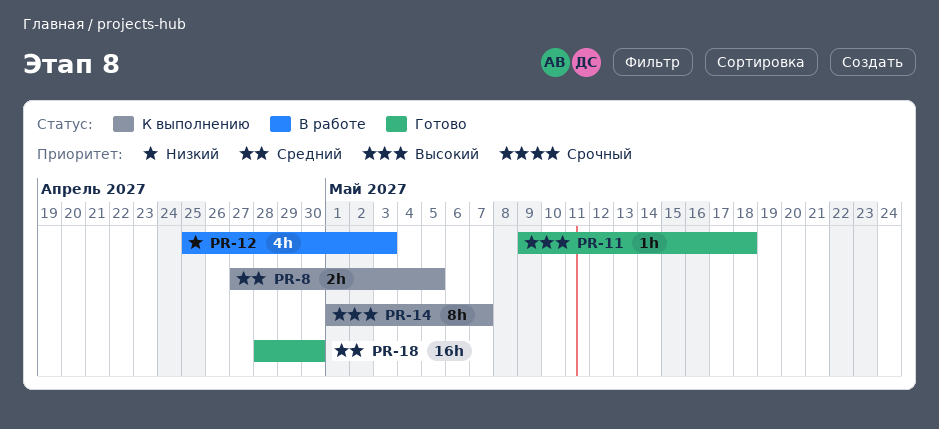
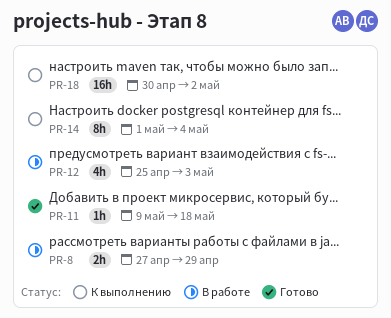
PR-8, status: К выполнению -> В работе
PR-8, due: May 5 -> Apr 29
PR-14, due: May 7 -> May 4
PR-18, status: Готово -> К выполнению
PR-18, start: Apr 28 -> Apr 30
PR-18, due: Apr 30 -> May 2

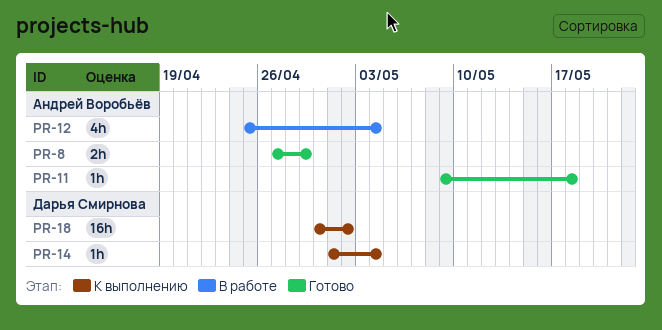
PR-8, status: В работе -> Готово
PR-12, due: May 3 -> May 4
PR-14, estimate: 8h -> 1h

